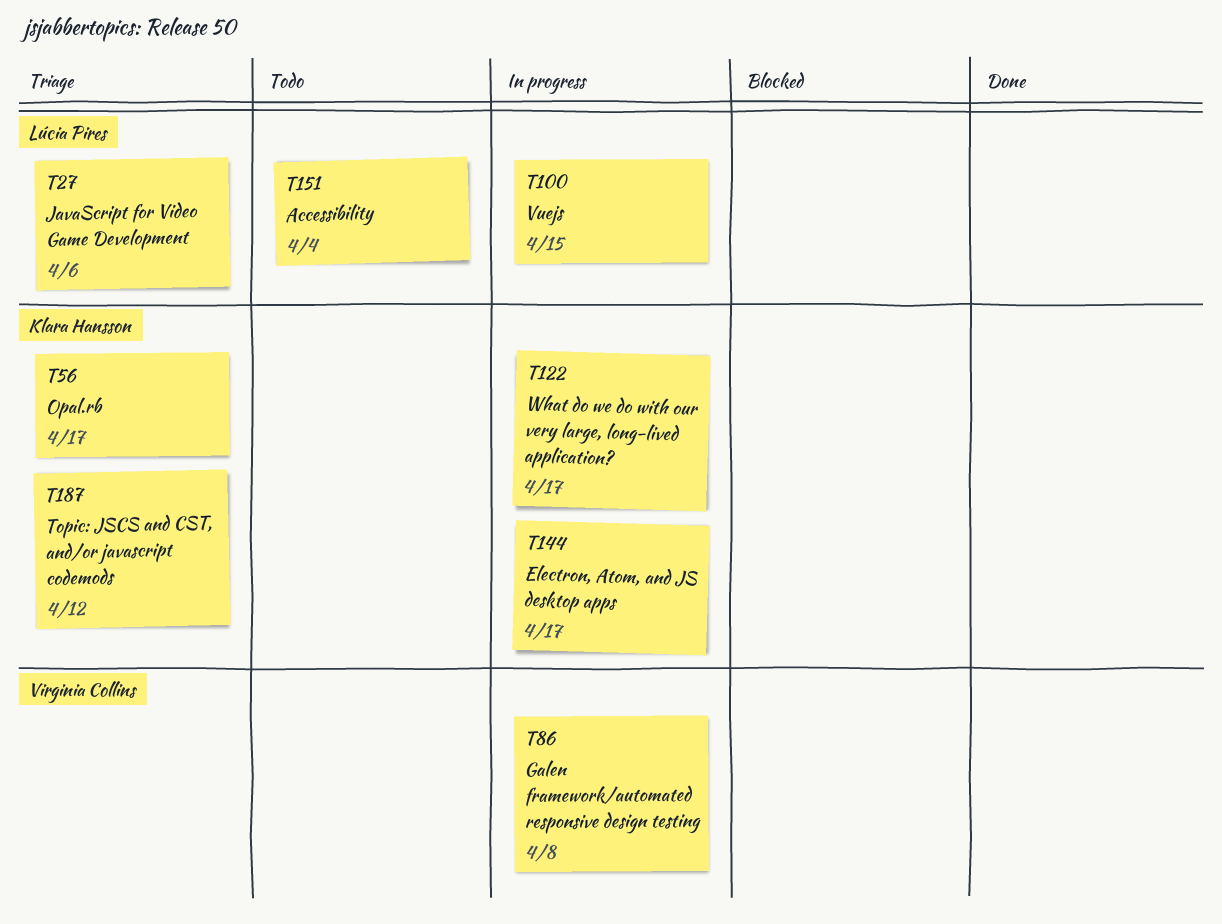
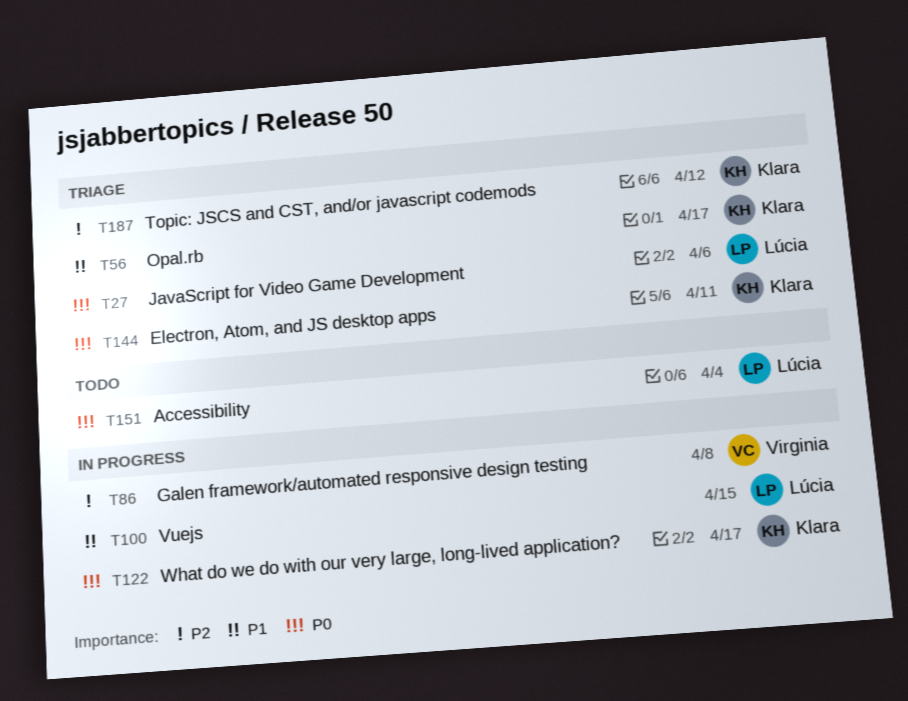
T144, status: In progress -> Triage
T144, due: Apr 17 -> Apr 11

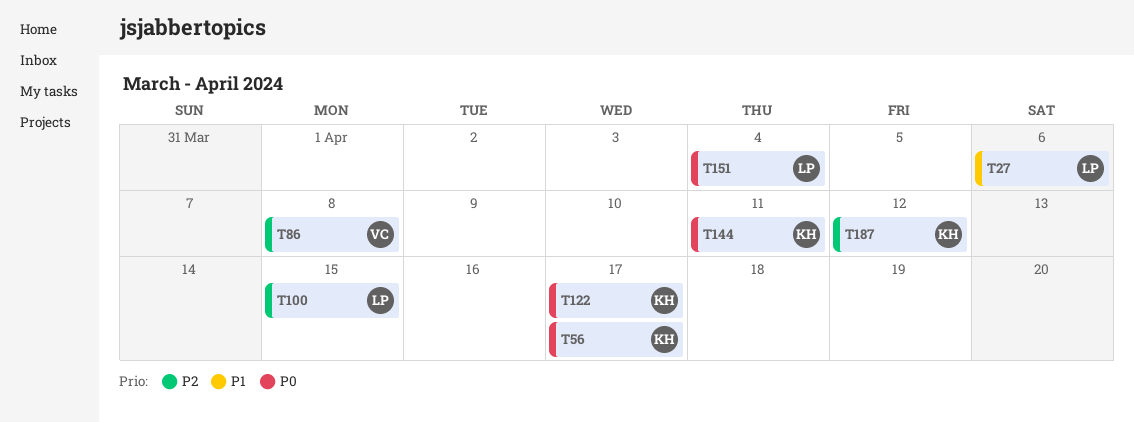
T27, priority: P0 -> P1
T56, priority: P1 -> P0
T100, priority: P1 -> P2

